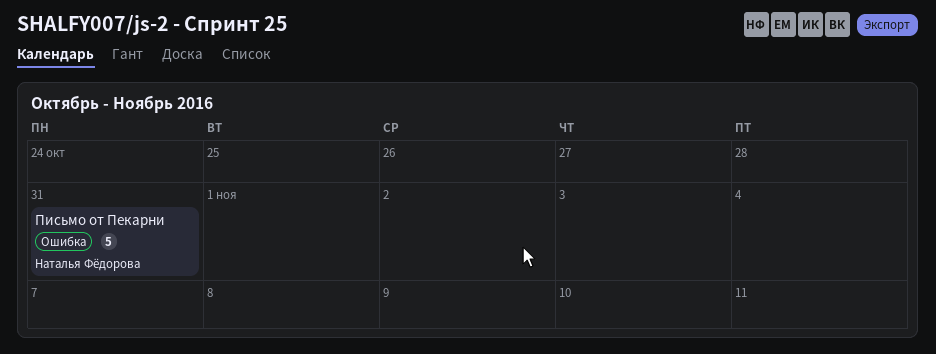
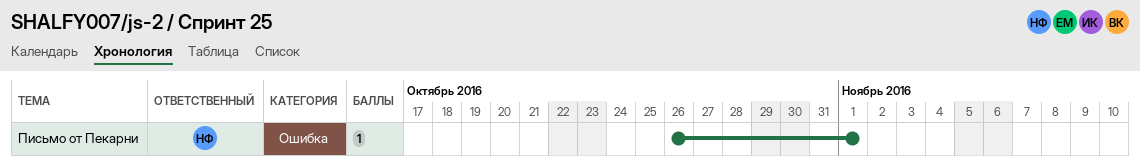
Письмо от Пекарни, estimate: 5 -> 1
Письмо от Пекарни, due: Oct 31 -> Nov 1

